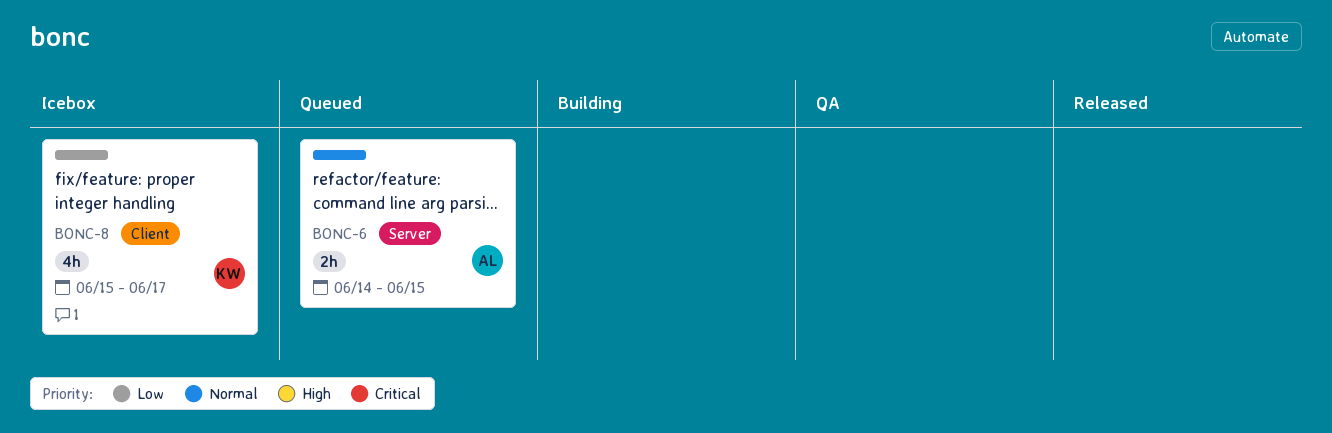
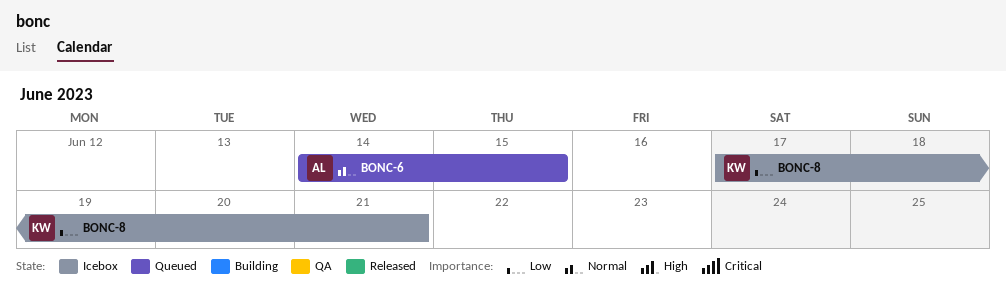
BONC-8, start: Jun 15 -> Jun 17
BONC-8, due: Jun 17 -> Jun 21

